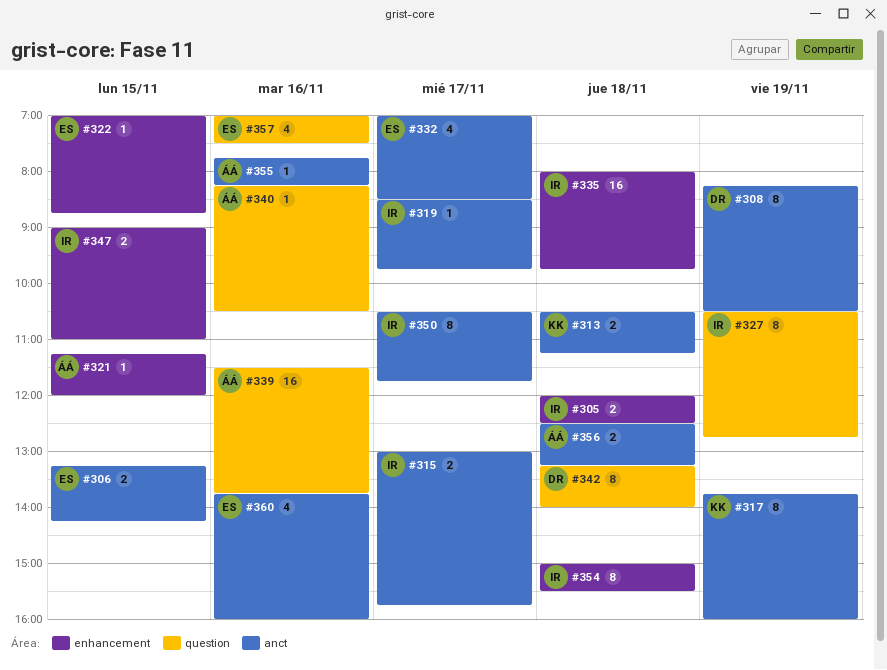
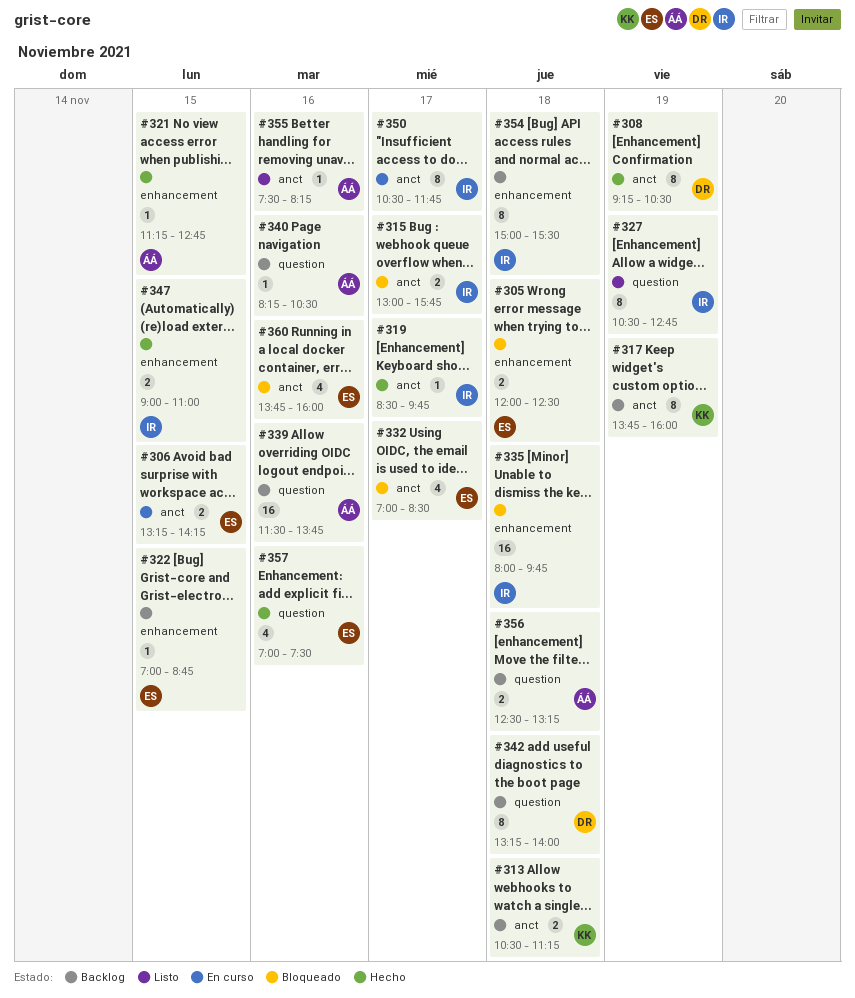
#305, owner: IR -> ES
#308, begins: 08:15 -> 09:15
#321, ends: 12:00 -> 12:45
#355, begins: 07:45 -> 07:30
#356, label: anct -> question

